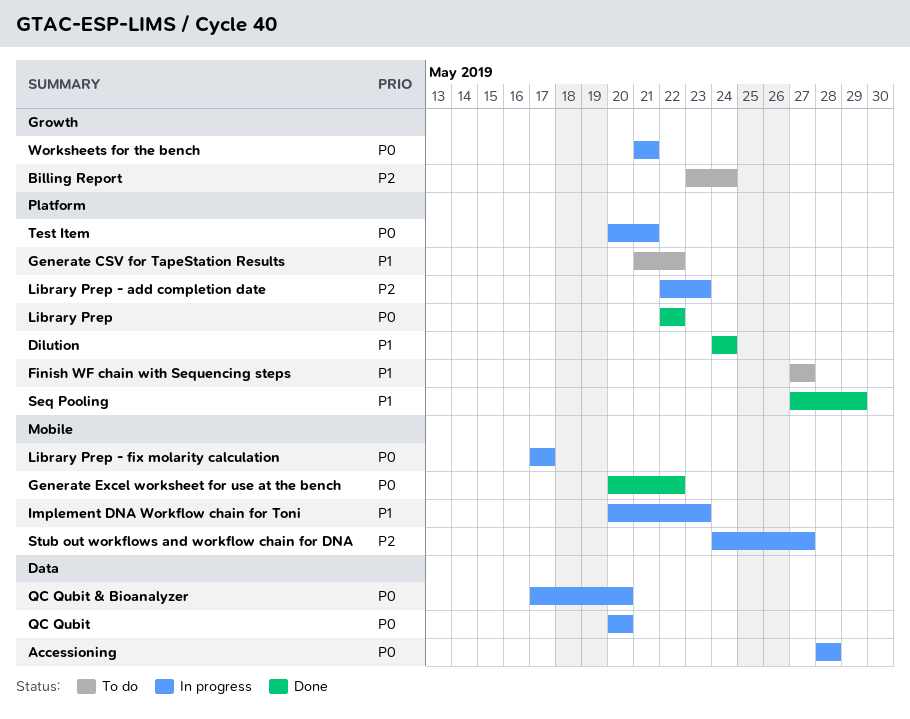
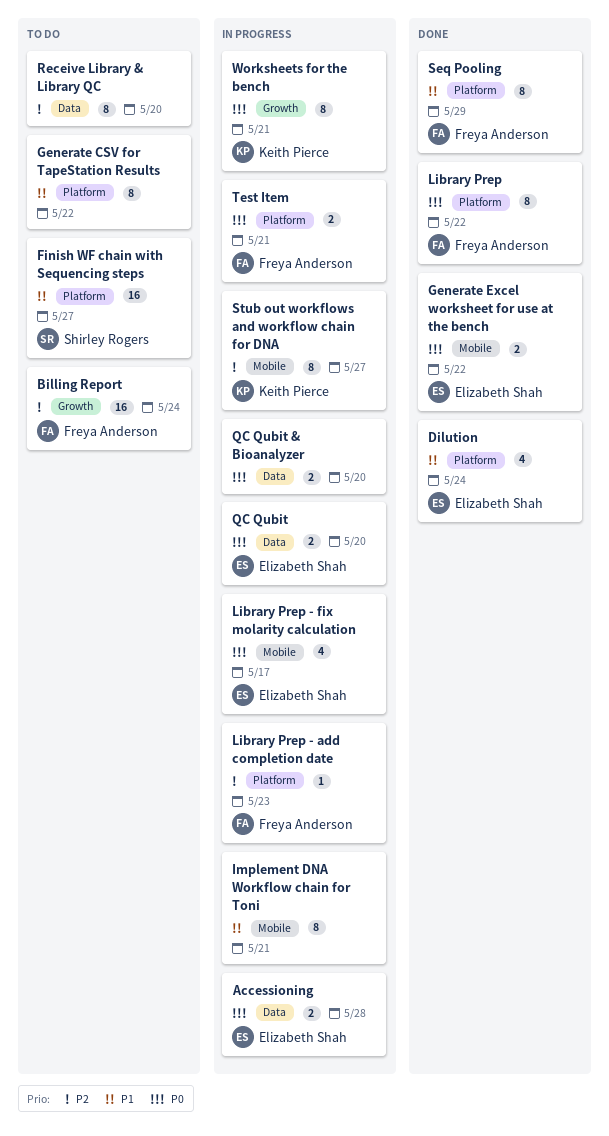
Implement DNA Workflow chain for Toni, due: May 23 -> May 21
Receive Library & Library QC: none -> present

